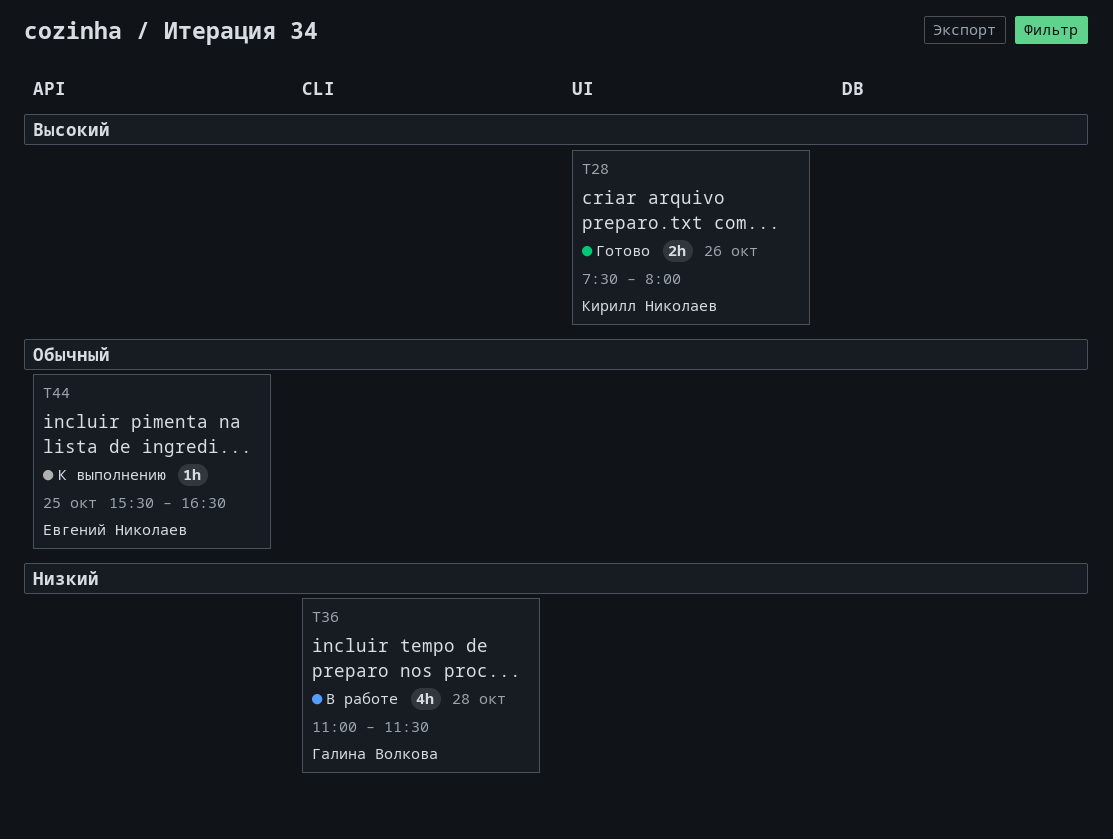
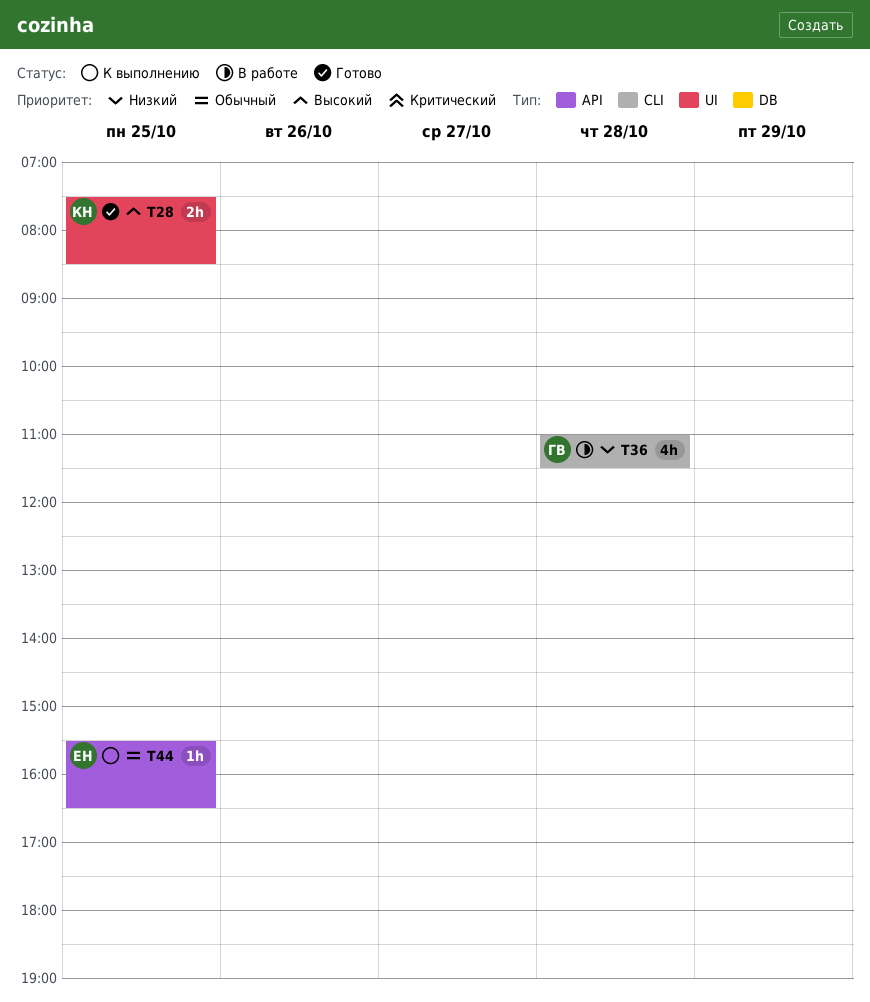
T28, day: Oct 26 -> Oct 25
T28, ends: 08:00 -> 08:30

